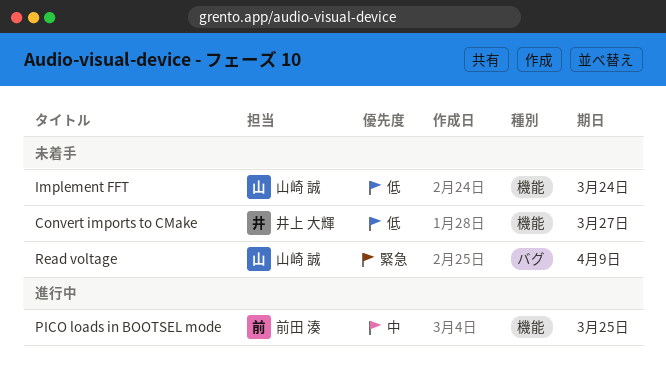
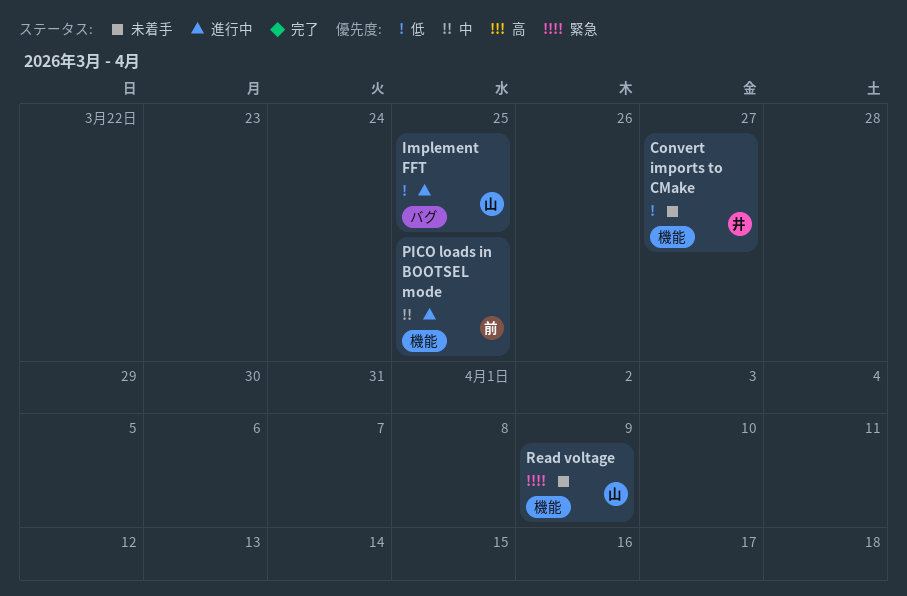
Implement FFT, status: 未着手 -> 進行中
Implement FFT, label: 機能 -> バグ
Implement FFT, due: Mar 24 -> Mar 25
Read voltage, label: バグ -> 機能

